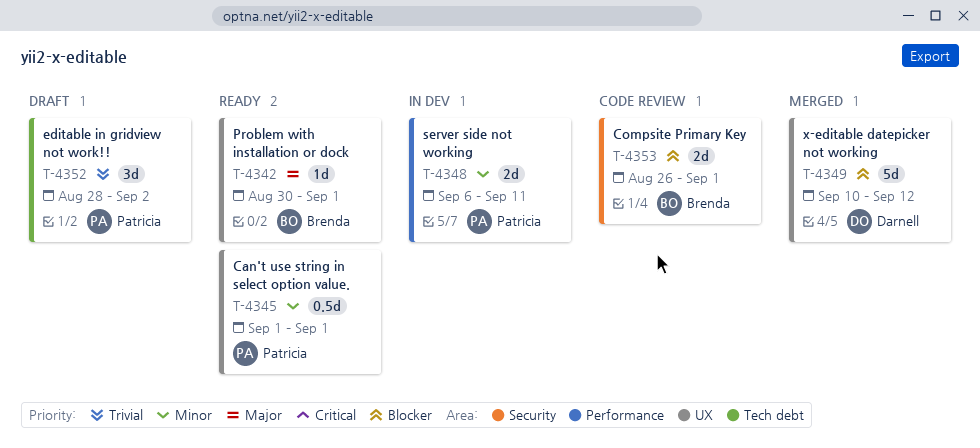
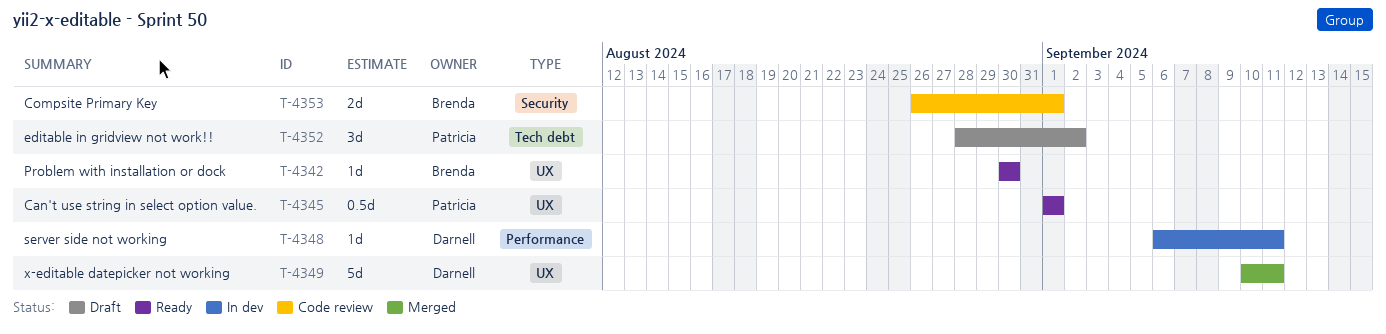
T-4342, due: Sep 1 -> Aug 30
T-4348, owner: Patricia -> Darnell
T-4348, estimate: 2d -> 1d
T-4349, due: Sep 12 -> Sep 11

